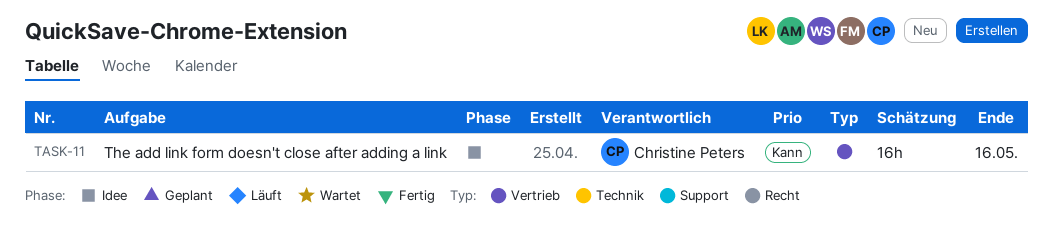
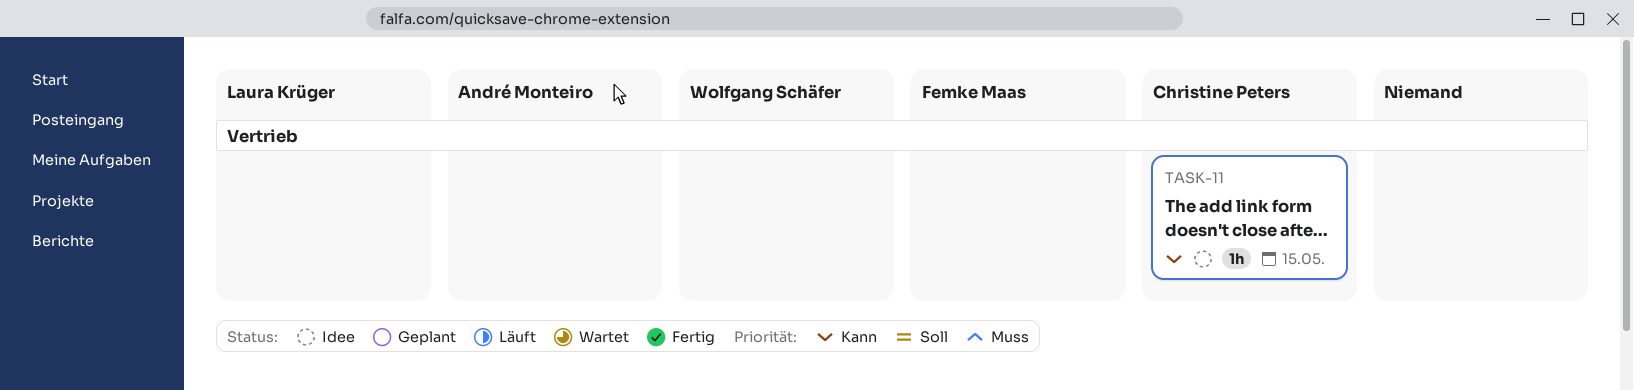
TASK-11, estimate: 16h -> 1h
TASK-11, due: May 16 -> May 15

